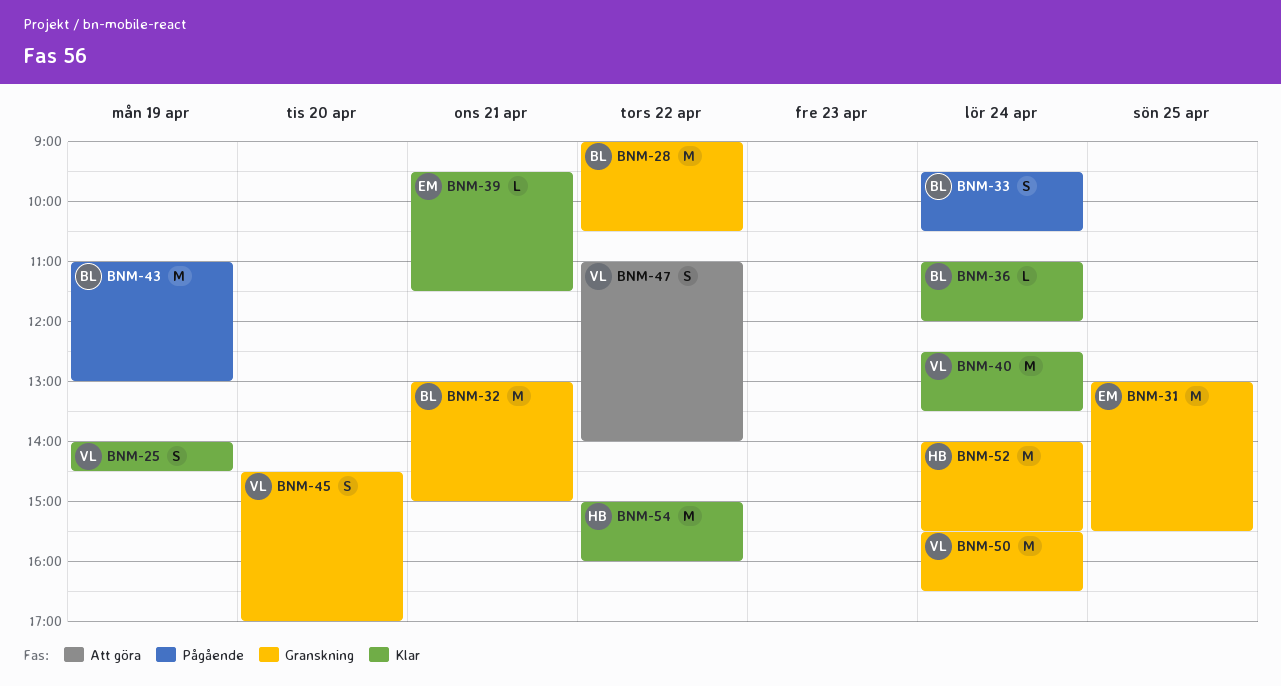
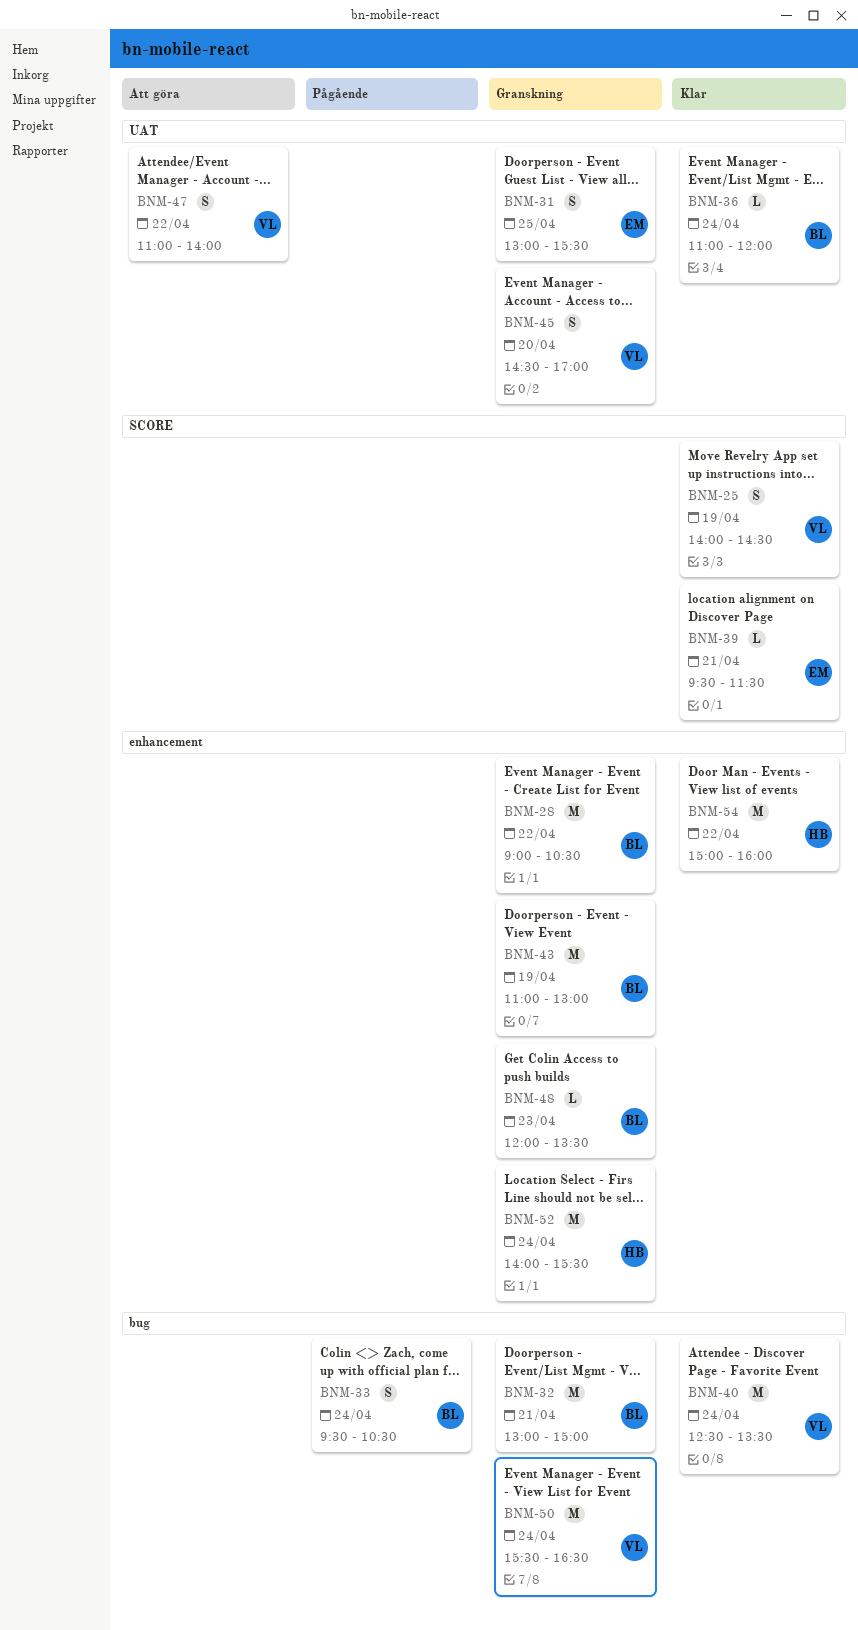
BNM-31, estimate: M -> S
BNM-43, status: Pågående -> Granskning
BNM-48: none -> present

